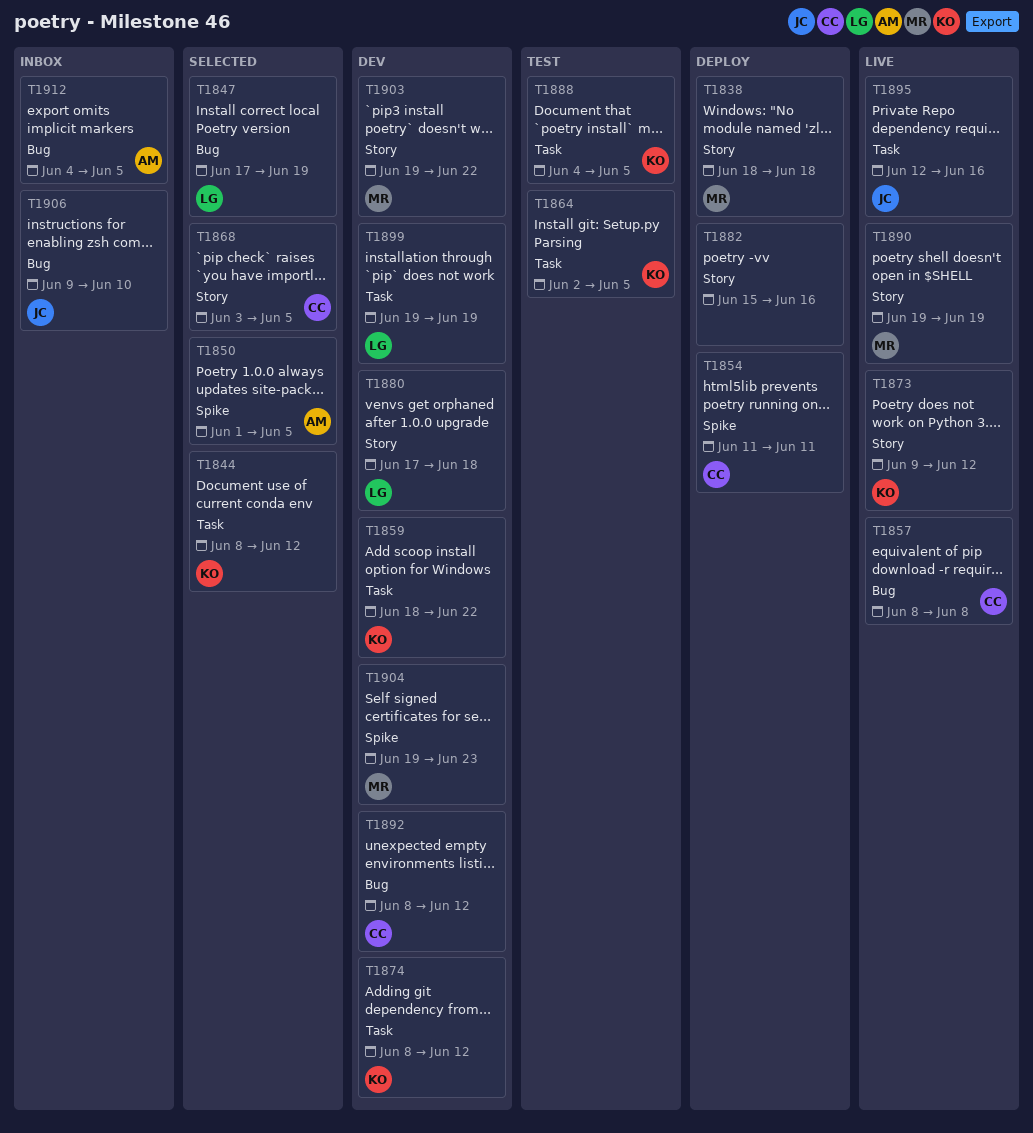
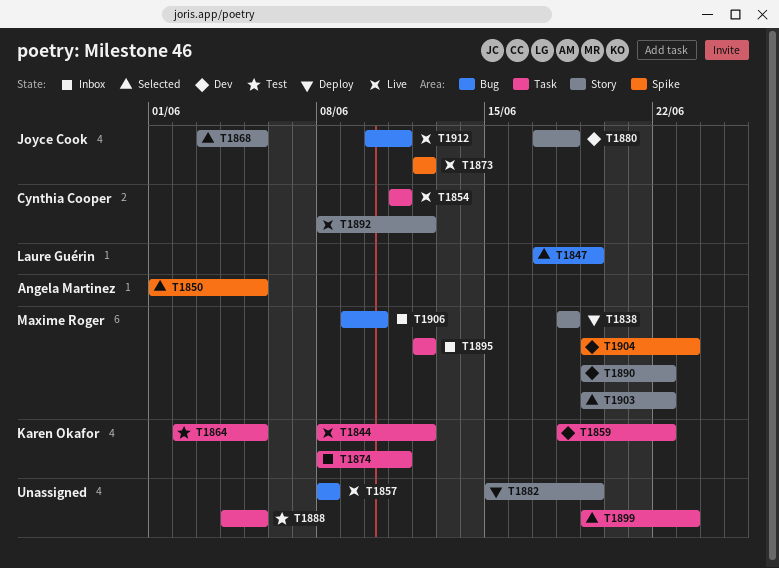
T1844, status: Selected -> Live
T1854, status: Deploy -> Live
T1854, label: Spike -> Task
T1857, owner: Cynthia Cooper -> none
T1868, owner: Cynthia Cooper -> Joyce Cook
T1873, owner: Karen Okafor -> Joyce Cook
T1873, label: Story -> Spike
T1873, start: Jun 9 -> Jun 12
T1874, status: Dev -> Inbox
T1874, due: Jun 12 -> Jun 11
T1880, owner: Laure Guérin -> Joyce Cook
T1882, due: Jun 16 -> Jun 19
T1888, owner: Karen Okafor -> none
T1890, status: Live -> Dev
T1890, due: Jun 19 -> Jun 22
T1892, status: Dev -> Live
T1892, label: Bug -> Story
T1895, status: Live -> Inbox
T1895, owner: Joyce Cook -> Maxime Roger
T1895, due: Jun 16 -> Jun 12
T1899, status: Dev -> Selected
T1899, owner: Laure Guérin -> none
T1899, due: Jun 19 -> Jun 23
T1903, status: Dev -> Selected
T1906, owner: Joyce Cook -> Maxime Roger
T1912, status: Inbox -> Live
T1912, owner: Angela Martinez -> Joyce Cook
T1912, start: Jun 4 -> Jun 10
T1912, due: Jun 5 -> Jun 11

